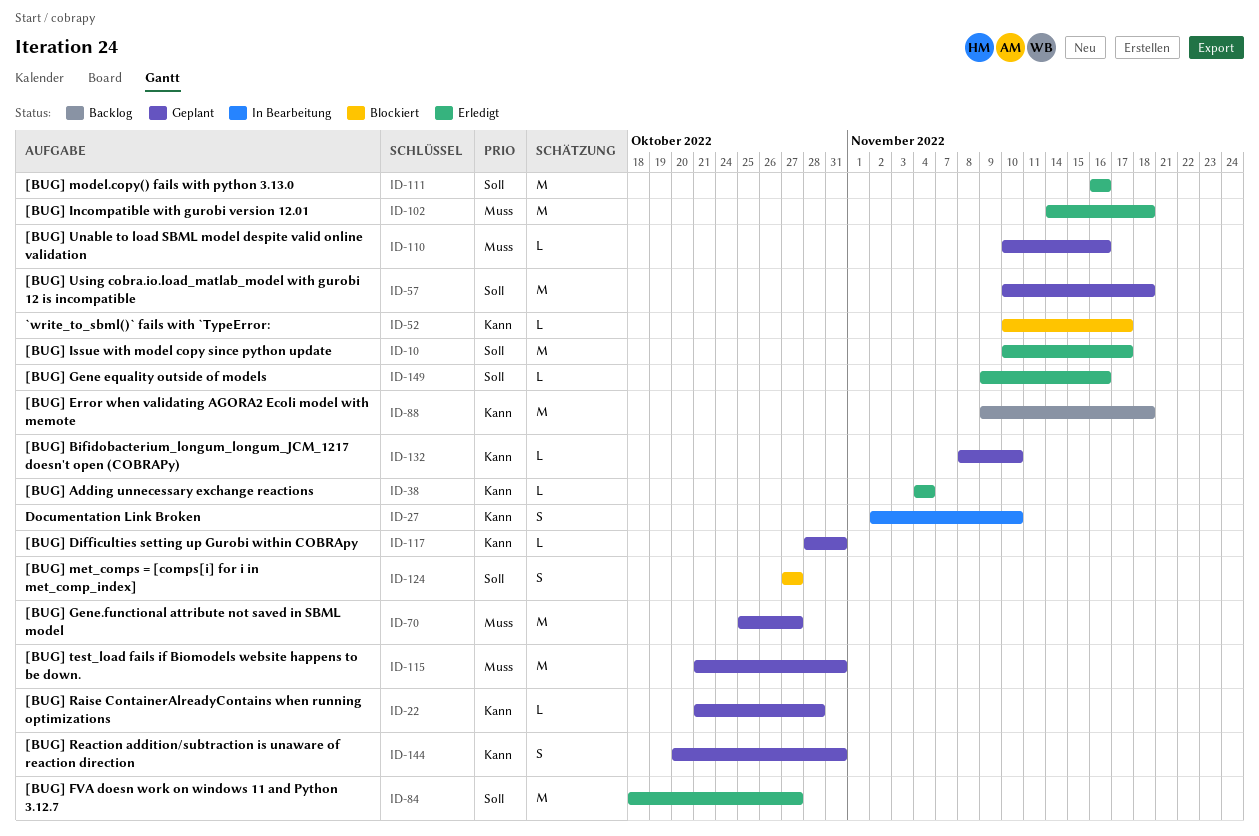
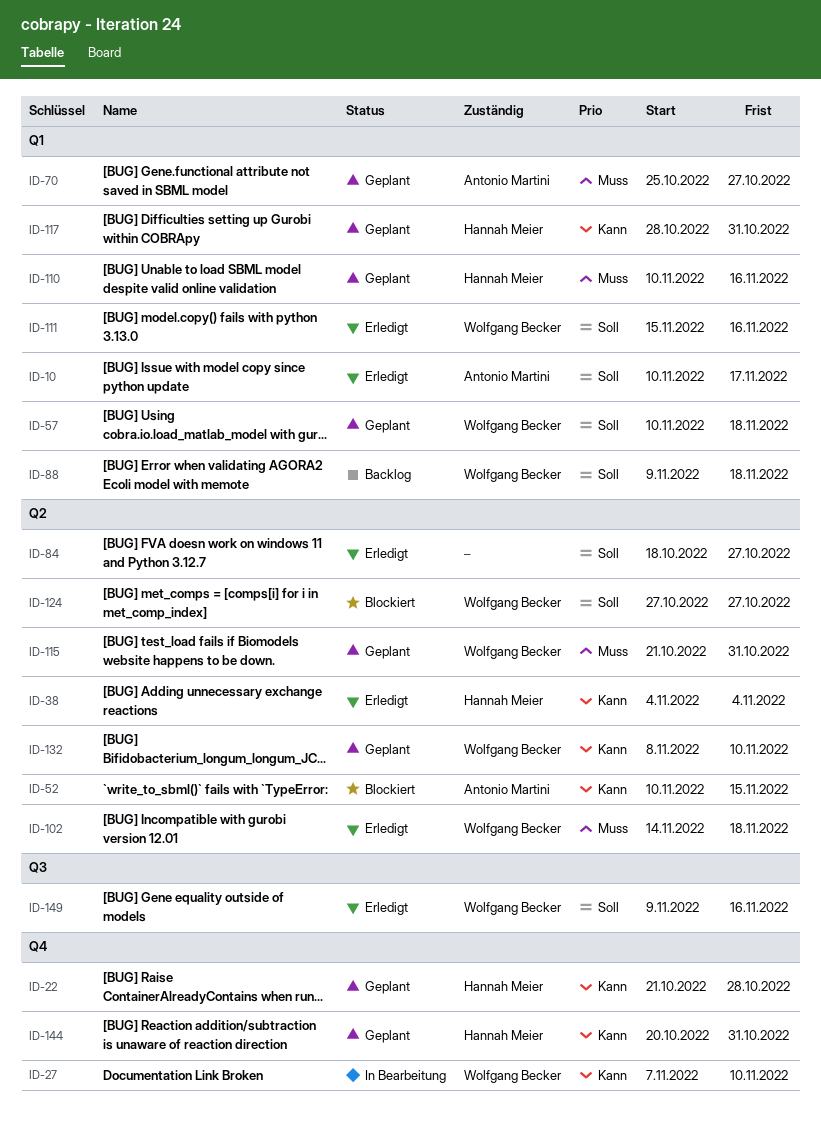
ID-27, start: Nov 2 -> Nov 7
ID-52, due: Nov 17 -> Nov 15
ID-88, priority: Kann -> Soll
ID-111, start: Nov 16 -> Nov 15

